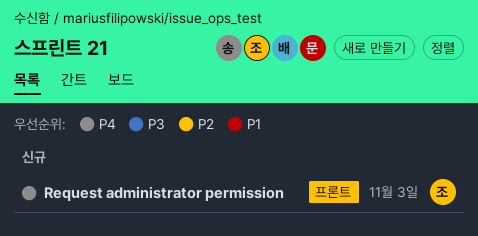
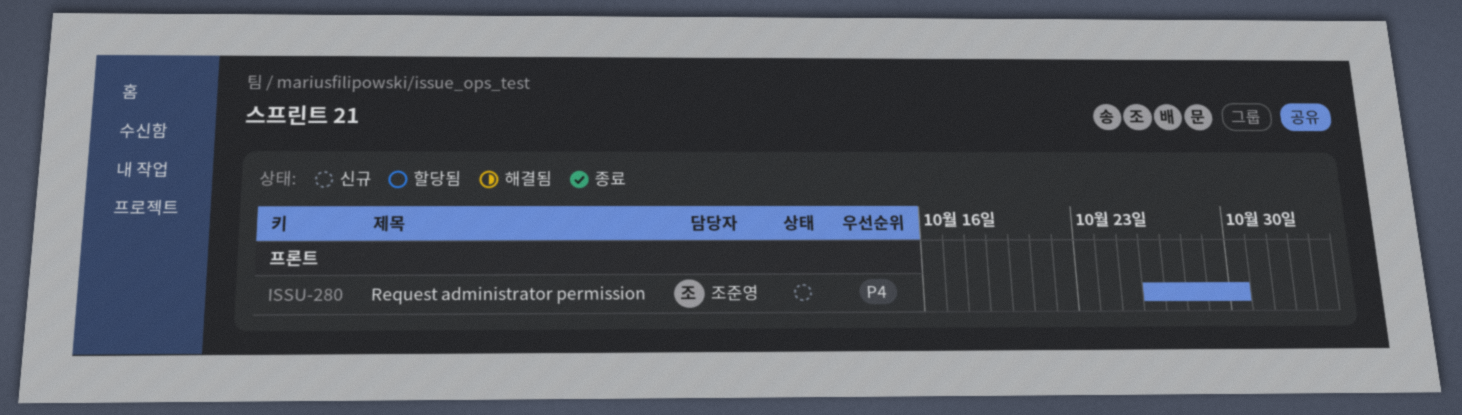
Request administrator permission, due: Nov 3 -> Oct 30

